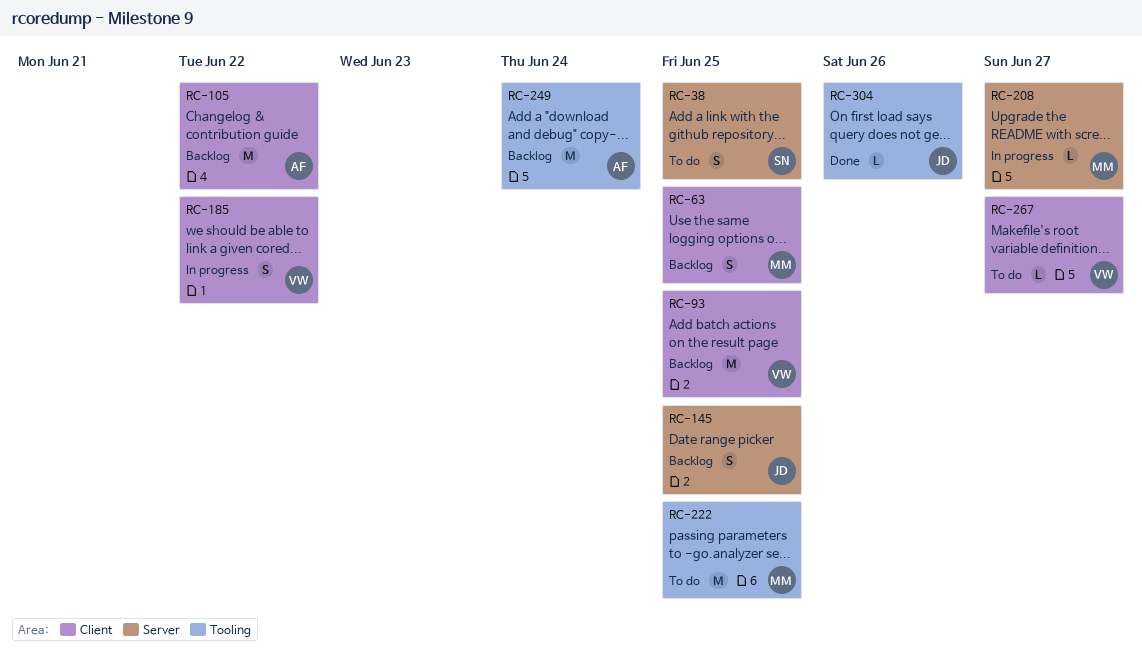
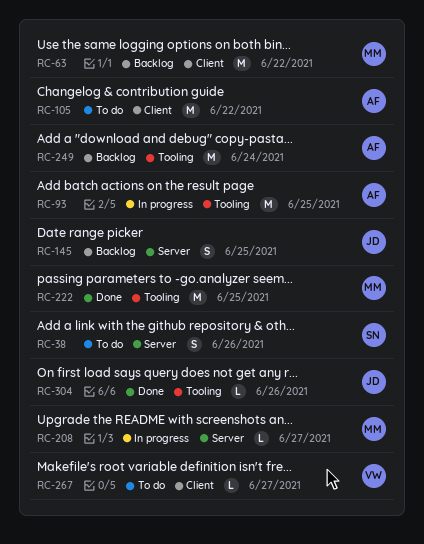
RC-38, due: Jun 25 -> Jun 26
RC-63, estimate: S -> M
RC-63, due: Jun 25 -> Jun 22
RC-93, status: Backlog -> In progress
RC-93, owner: VW -> AF
RC-93, label: Client -> Tooling
RC-105, status: Backlog -> To do
RC-185: present -> none
RC-222, status: To do -> Done

